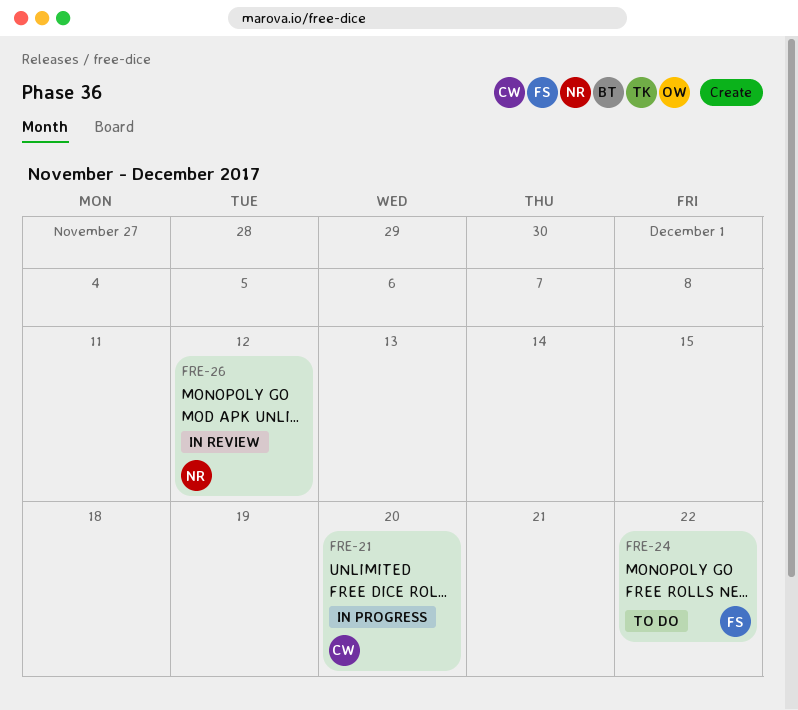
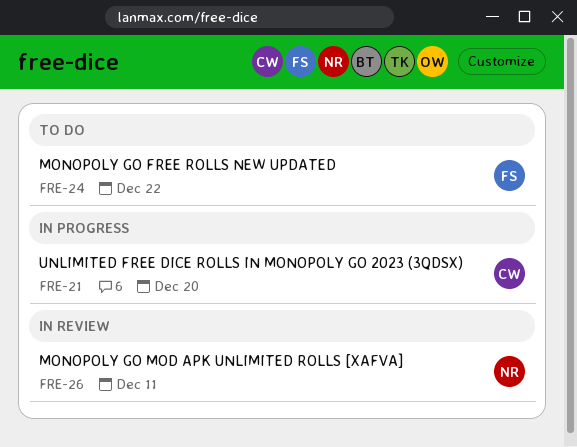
FRE-26, due: Dec 12 -> Dec 11

